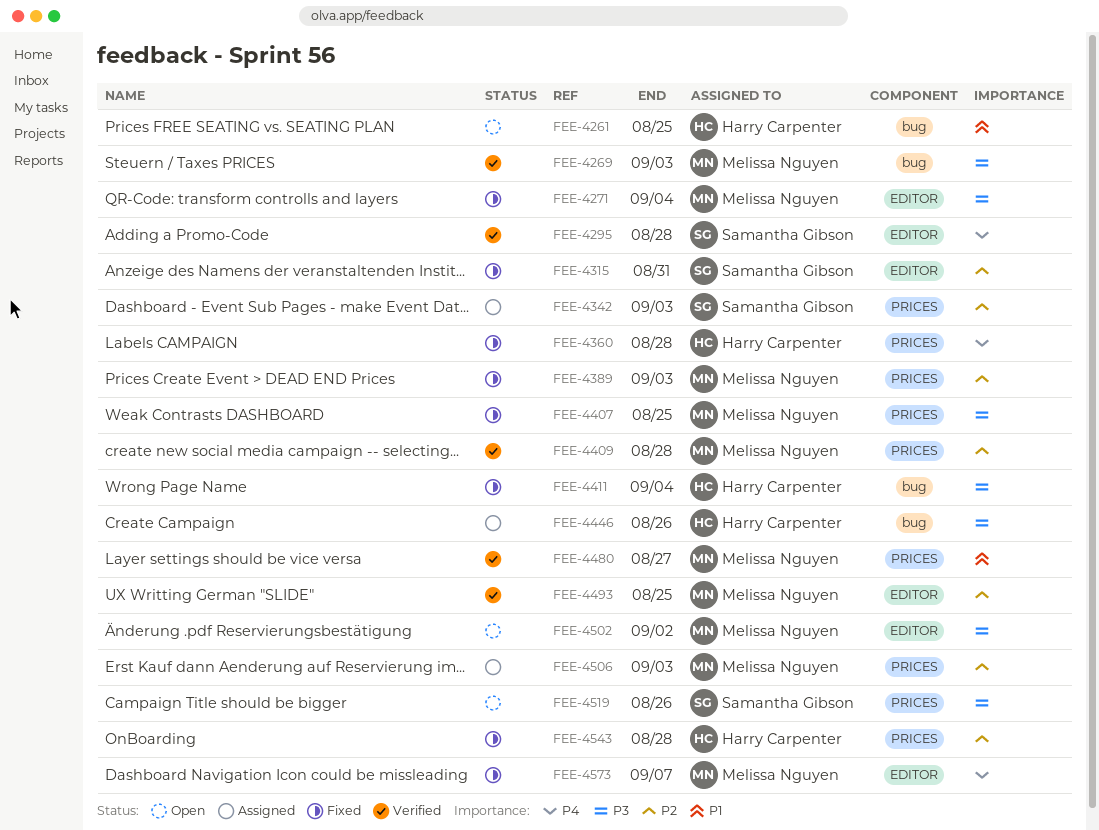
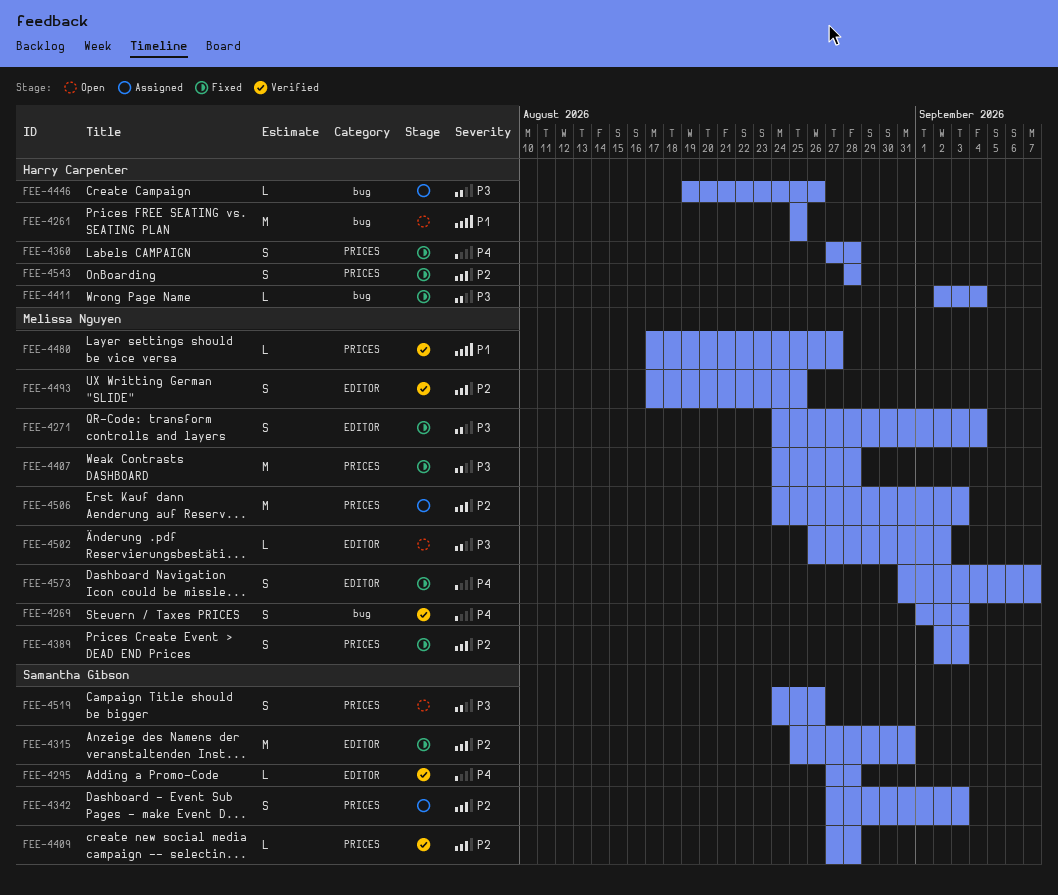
FEE-4269, priority: P3 -> P4
FEE-4407, due: Aug 25 -> Aug 28
FEE-4409, owner: Melissa Nguyen -> Samantha Gibson

